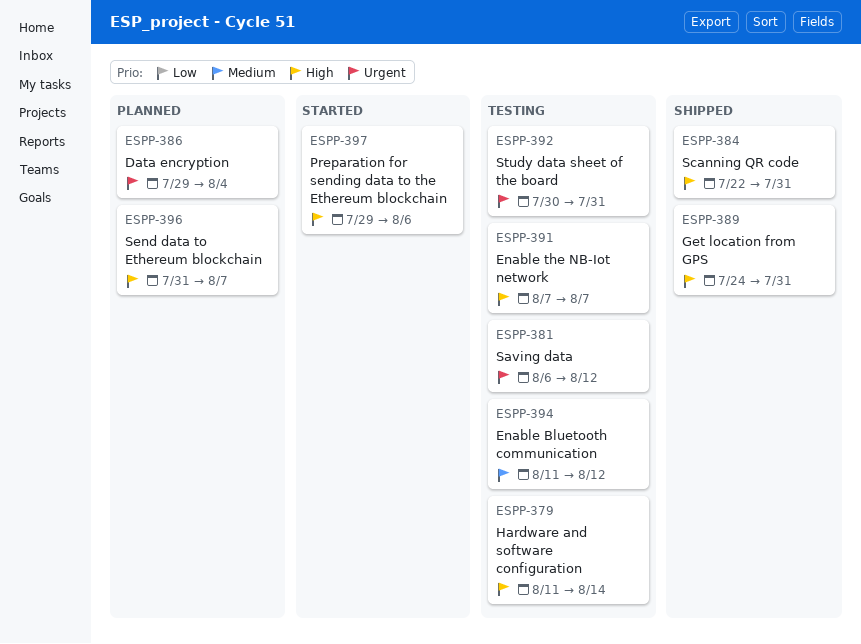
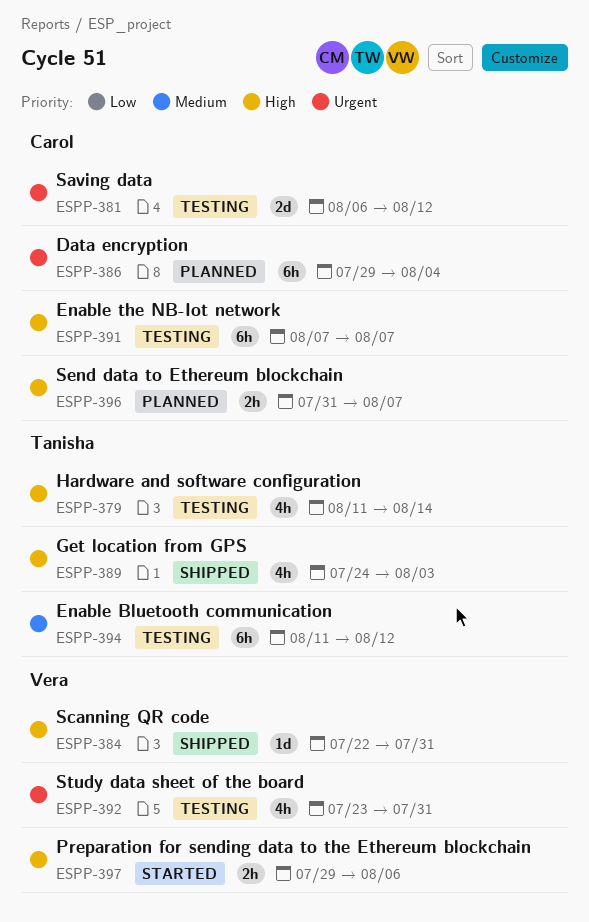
ESPP-389, due: Jul 31 -> Aug 3
ESPP-392, start: Jul 30 -> Jul 23

